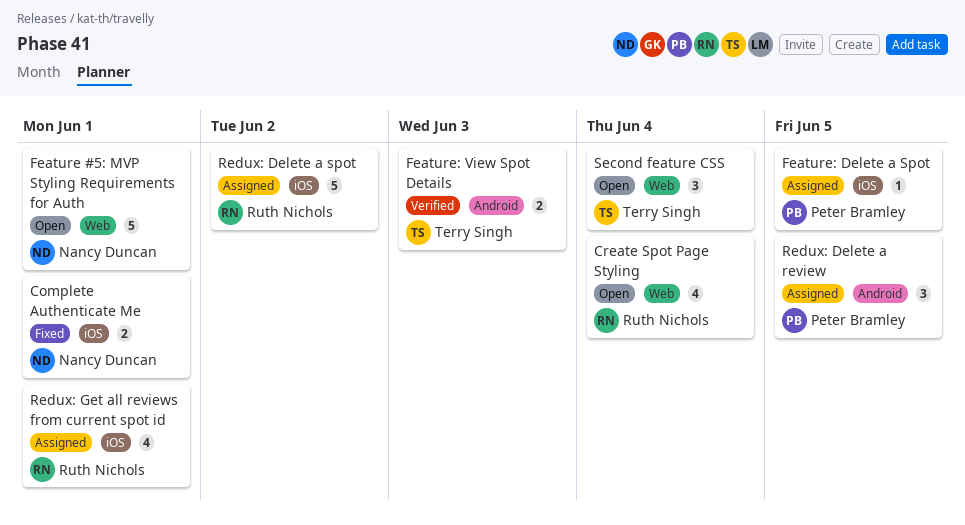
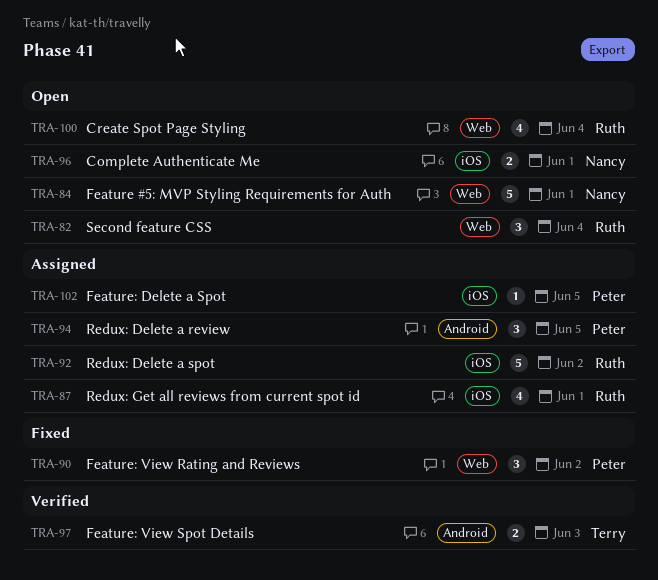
Complete Authenticate Me, status: Fixed -> Open
Feature: View Rating and Reviews: none -> present
Second feature CSS, owner: Terry Singh -> Ruth Nichols

